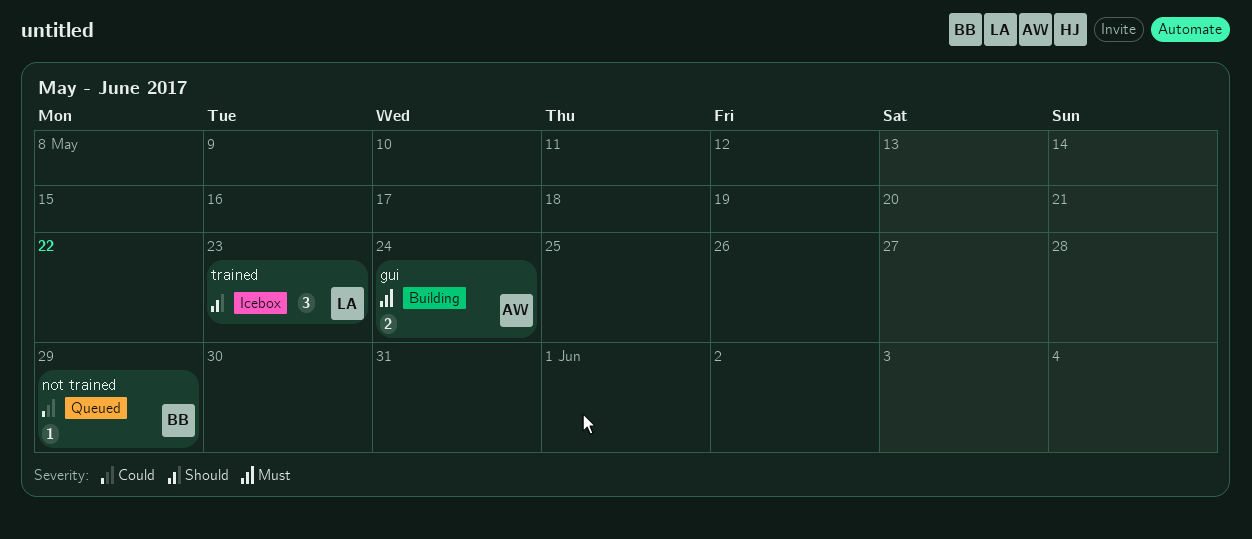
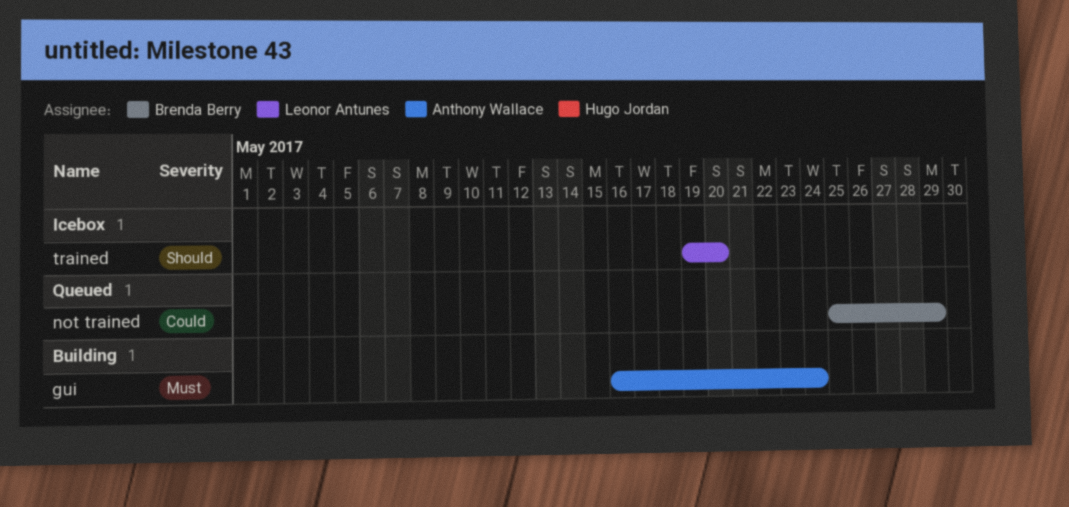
trained, due: May 23 -> May 20

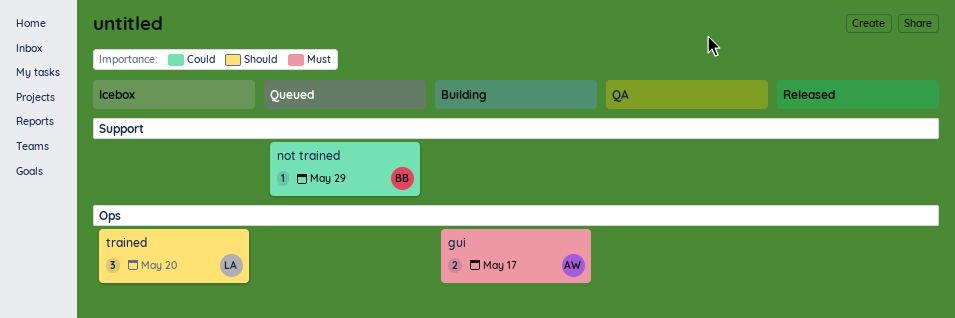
gui, due: May 24 -> May 17

